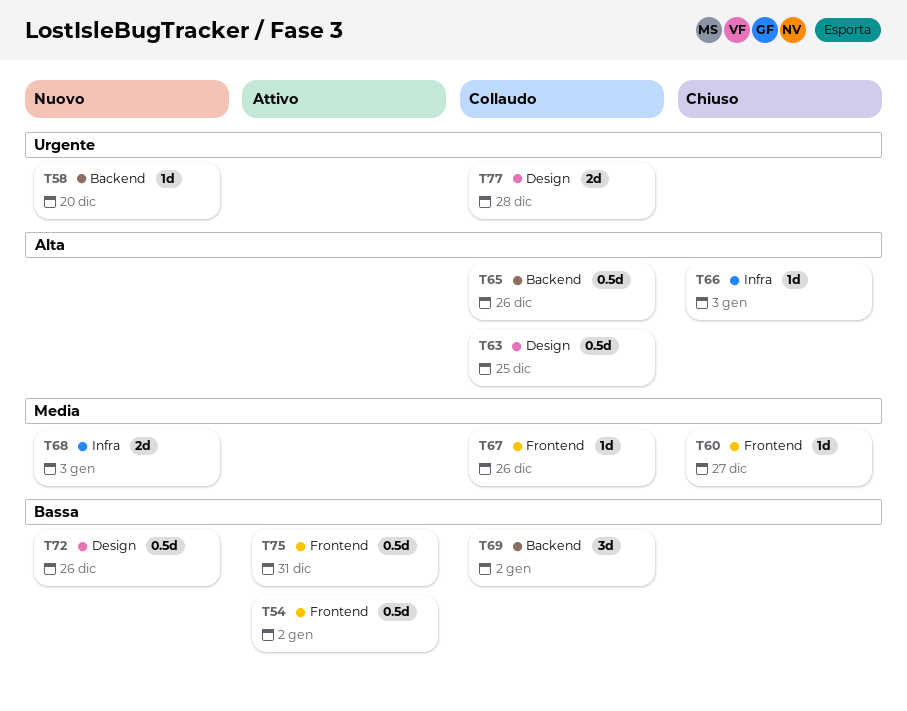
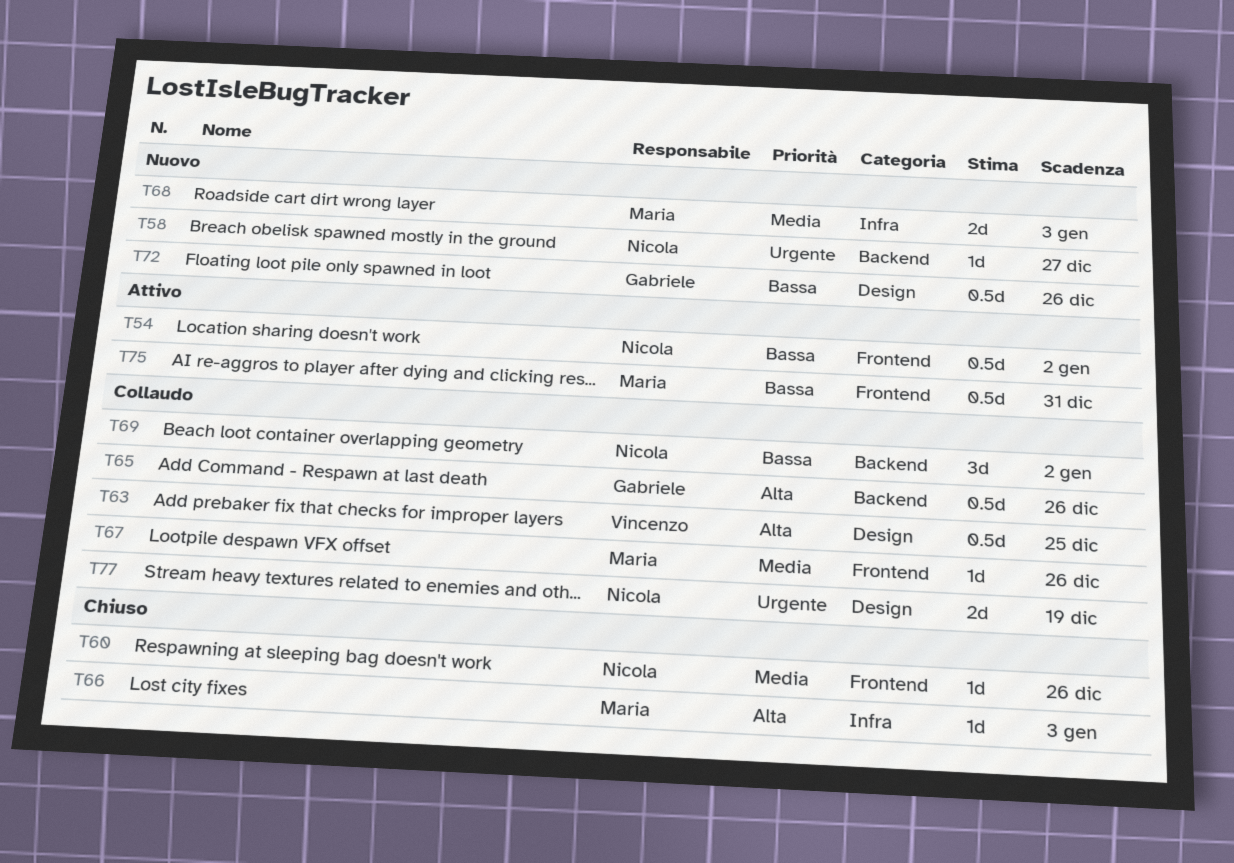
T58, due: Dec 20 -> Dec 27
T60, due: Dec 27 -> Dec 26
T77, due: Dec 28 -> Dec 19

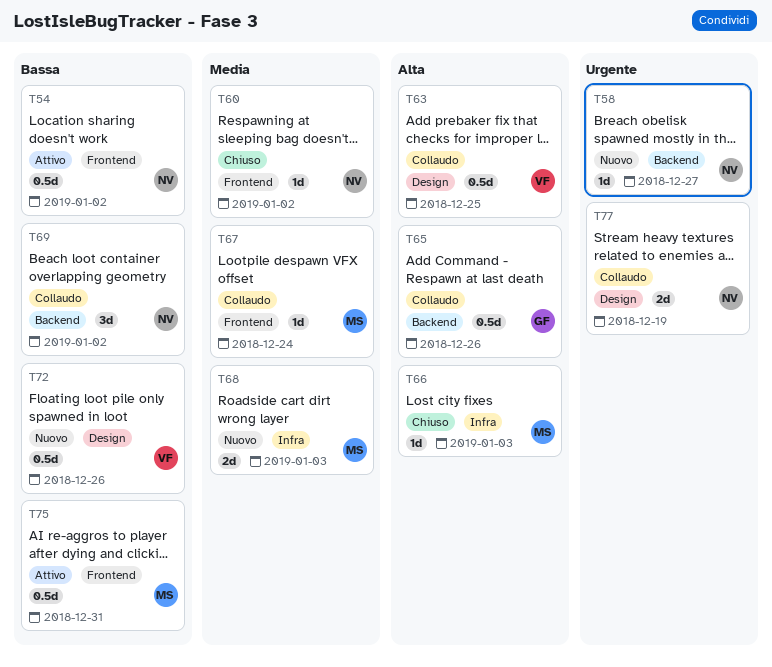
T60, due: Dec 26 -> Jan 2
T67, due: Dec 26 -> Dec 24
T72, owner: Gabriele -> Vincenzo

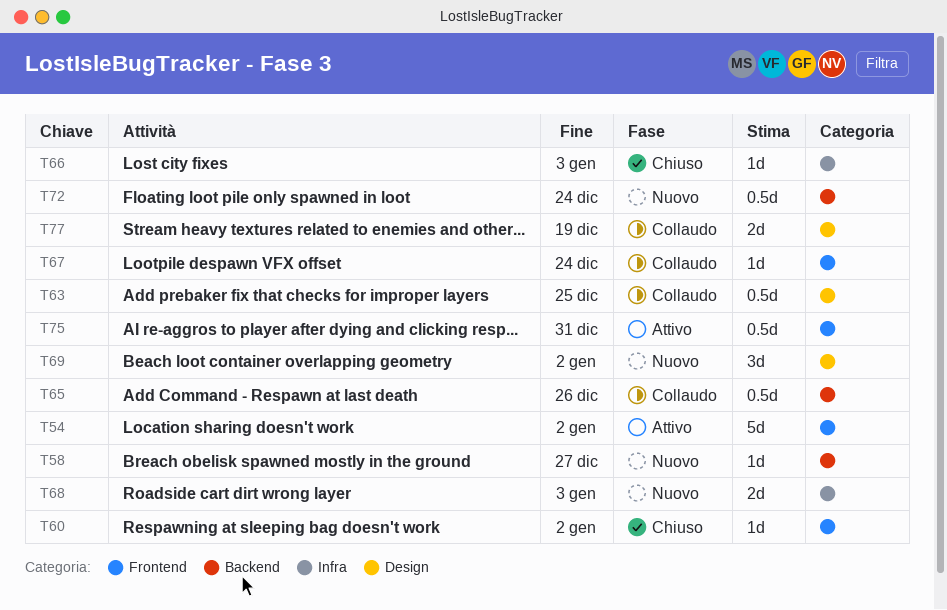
T54, estimate: 0.5d -> 5d
T69, status: Collaudo -> Nuovo
T69, label: Backend -> Design
T72, label: Design -> Backend
T72, due: Dec 26 -> Dec 24

